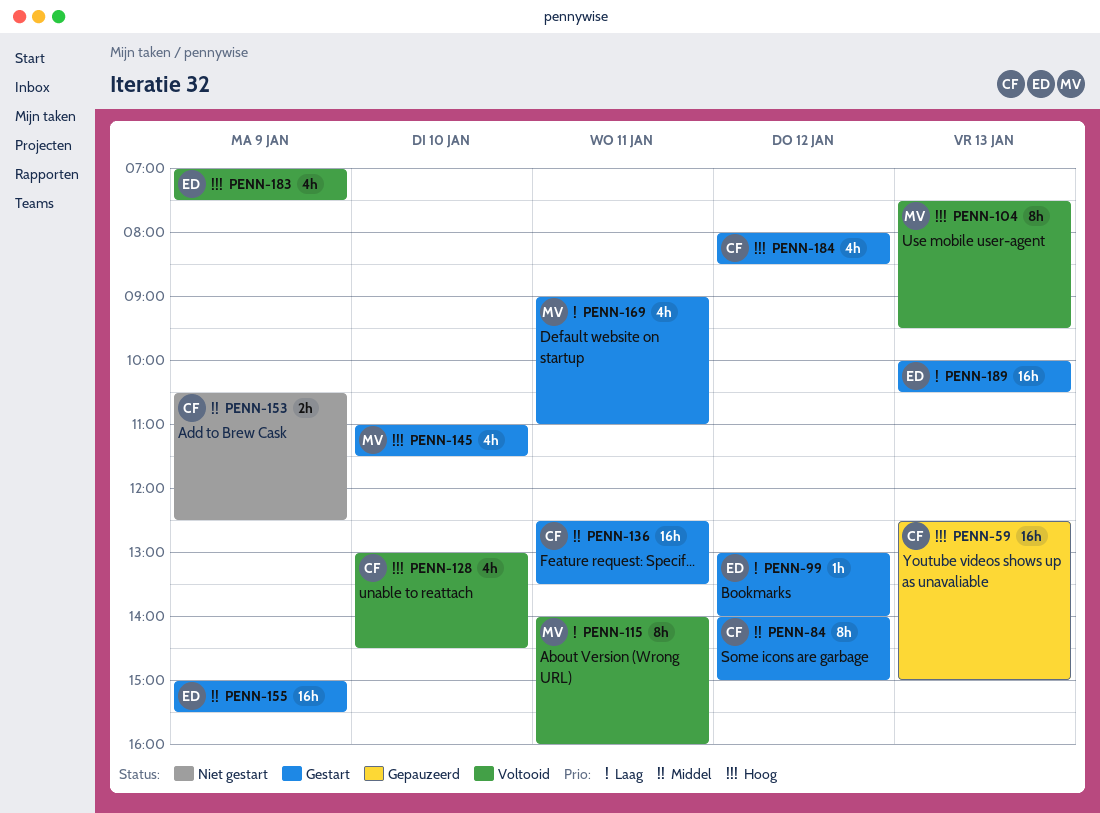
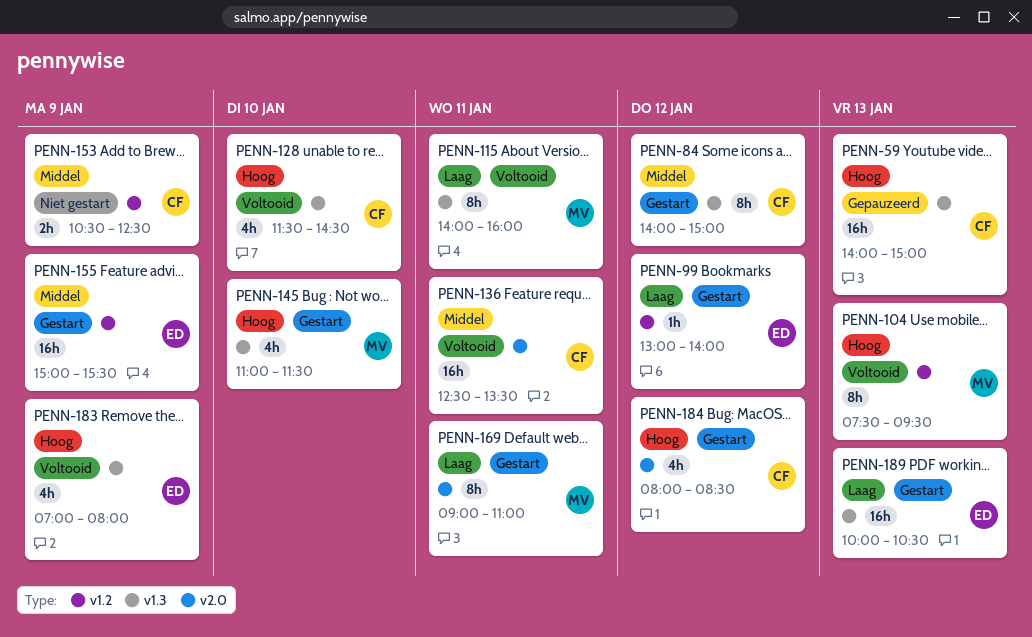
PENN-59, begins: 12:30 -> 14:00
PENN-128, begins: 13:00 -> 11:30
PENN-136, status: Gestart -> Voltooid
PENN-169, estimate: 4h -> 8h
PENN-183, ends: 07:30 -> 08:00

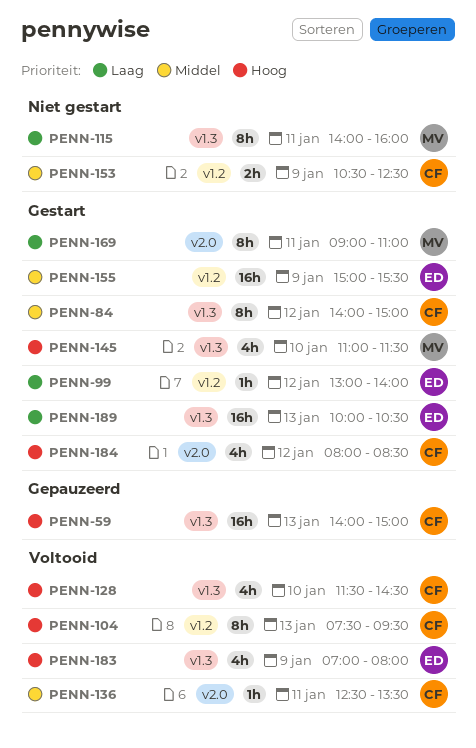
PENN-104, owner: MV -> CF
PENN-115, status: Voltooid -> Niet gestart
PENN-136, estimate: 16h -> 1h

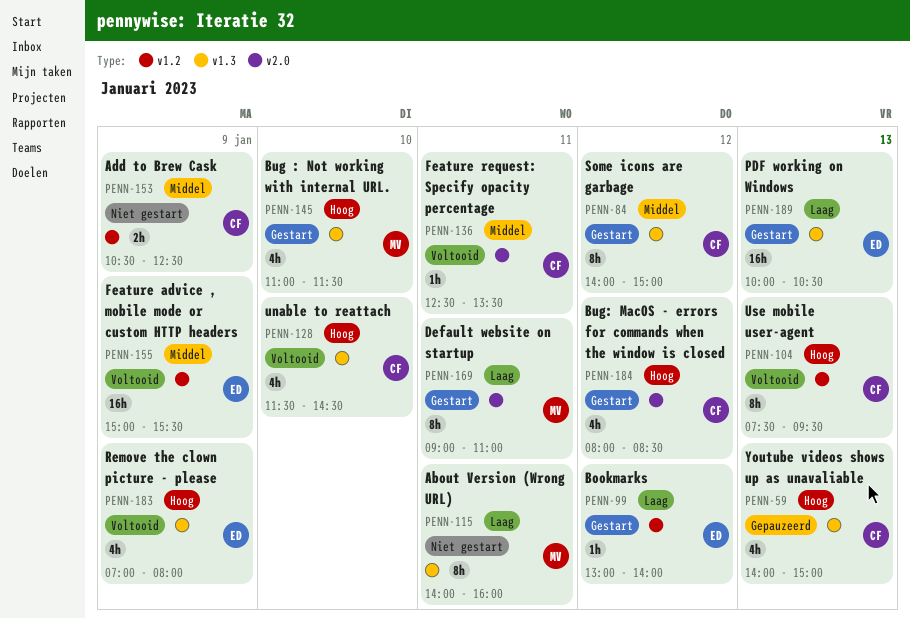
PENN-59, estimate: 16h -> 4h
PENN-155, status: Gestart -> Voltooid

